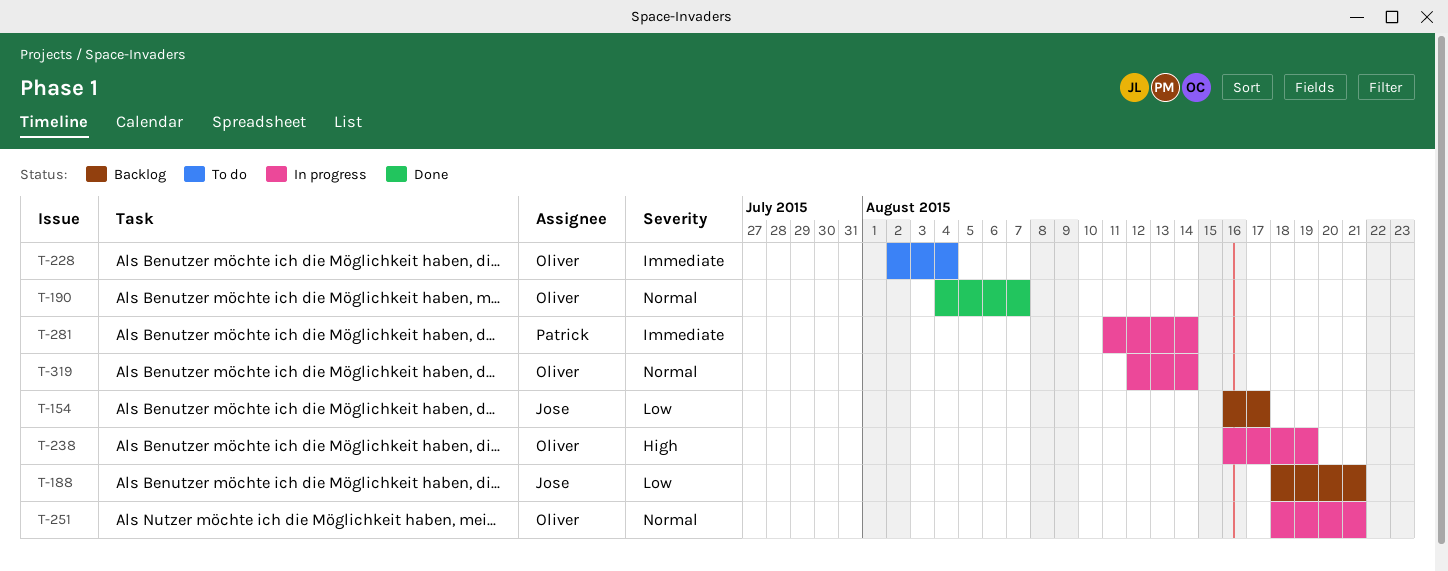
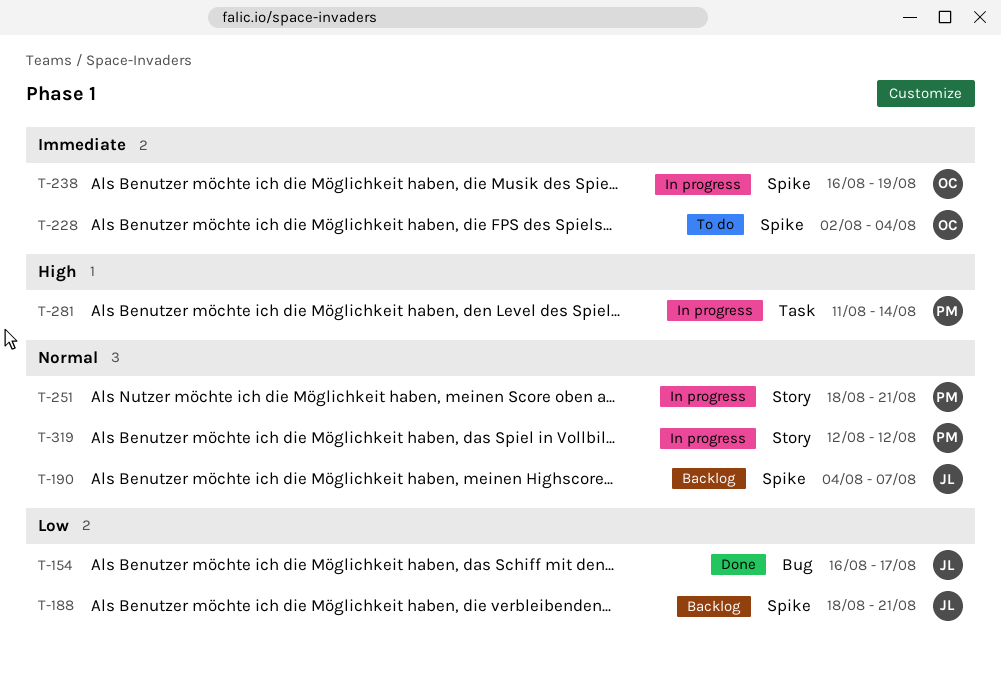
T-154, status: Backlog -> Done
T-190, status: Done -> Backlog
T-190, owner: Oliver -> Jose
T-238, priority: High -> Immediate
T-251, owner: Oliver -> Patrick
T-281, priority: Immediate -> High
T-319, owner: Oliver -> Patrick
T-319, due: Aug 14 -> Aug 12

